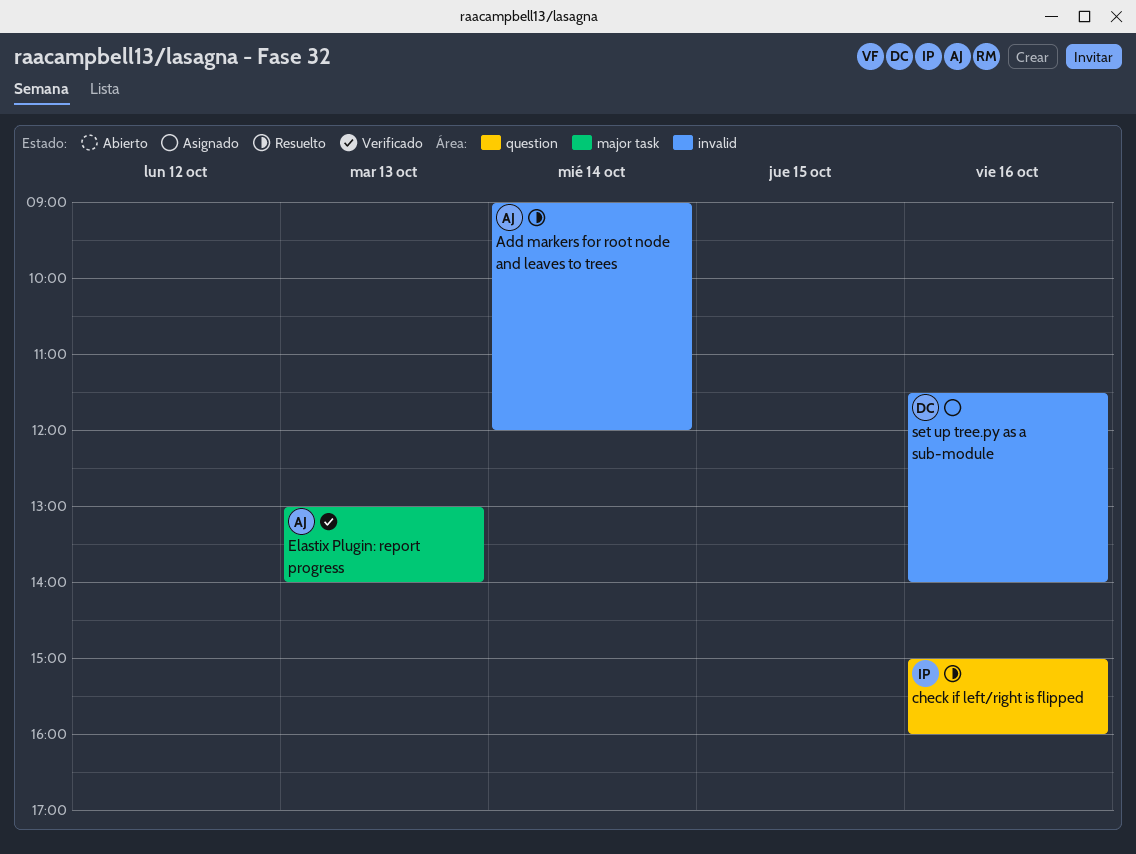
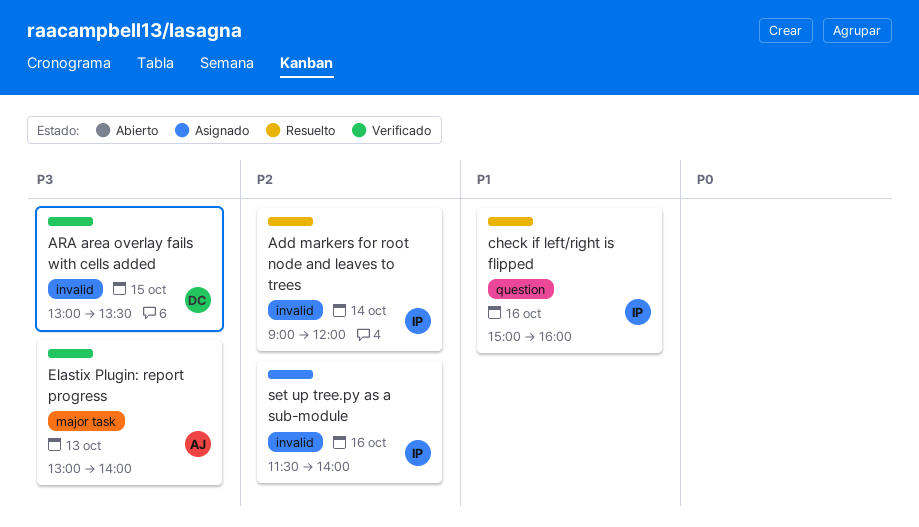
Add markers for root node and leaves to trees, owner: AJ -> IP
ARA area overlay fails with cells added: none -> present
set up tree.py as a sub-module, owner: DC -> IP

